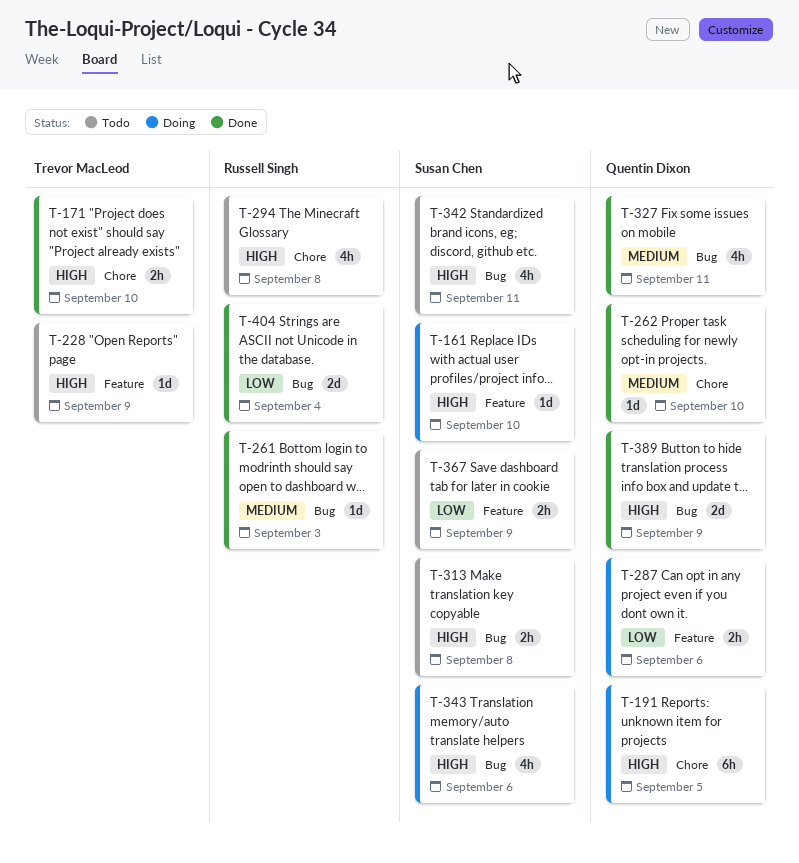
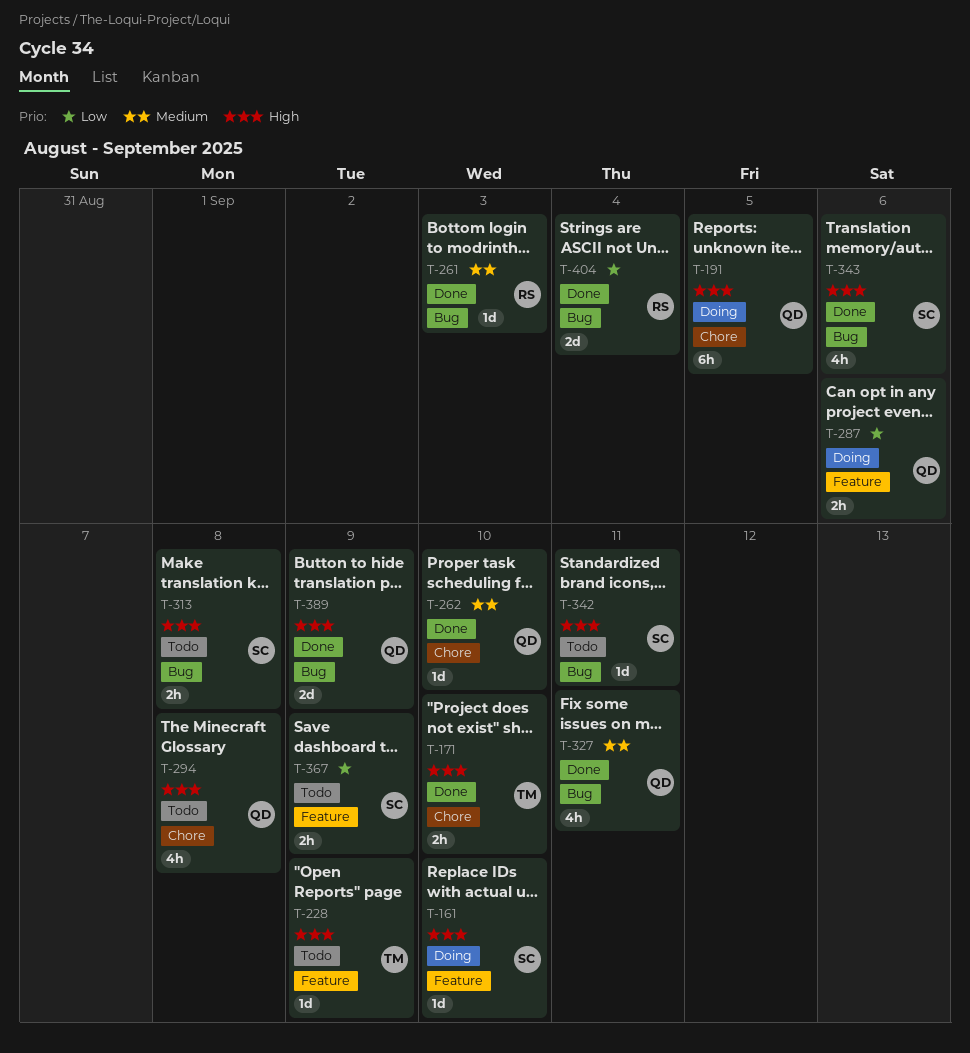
T-294, owner: Russell Singh -> Quentin Dixon
T-342, estimate: 4h -> 1d
T-343, status: Doing -> Done

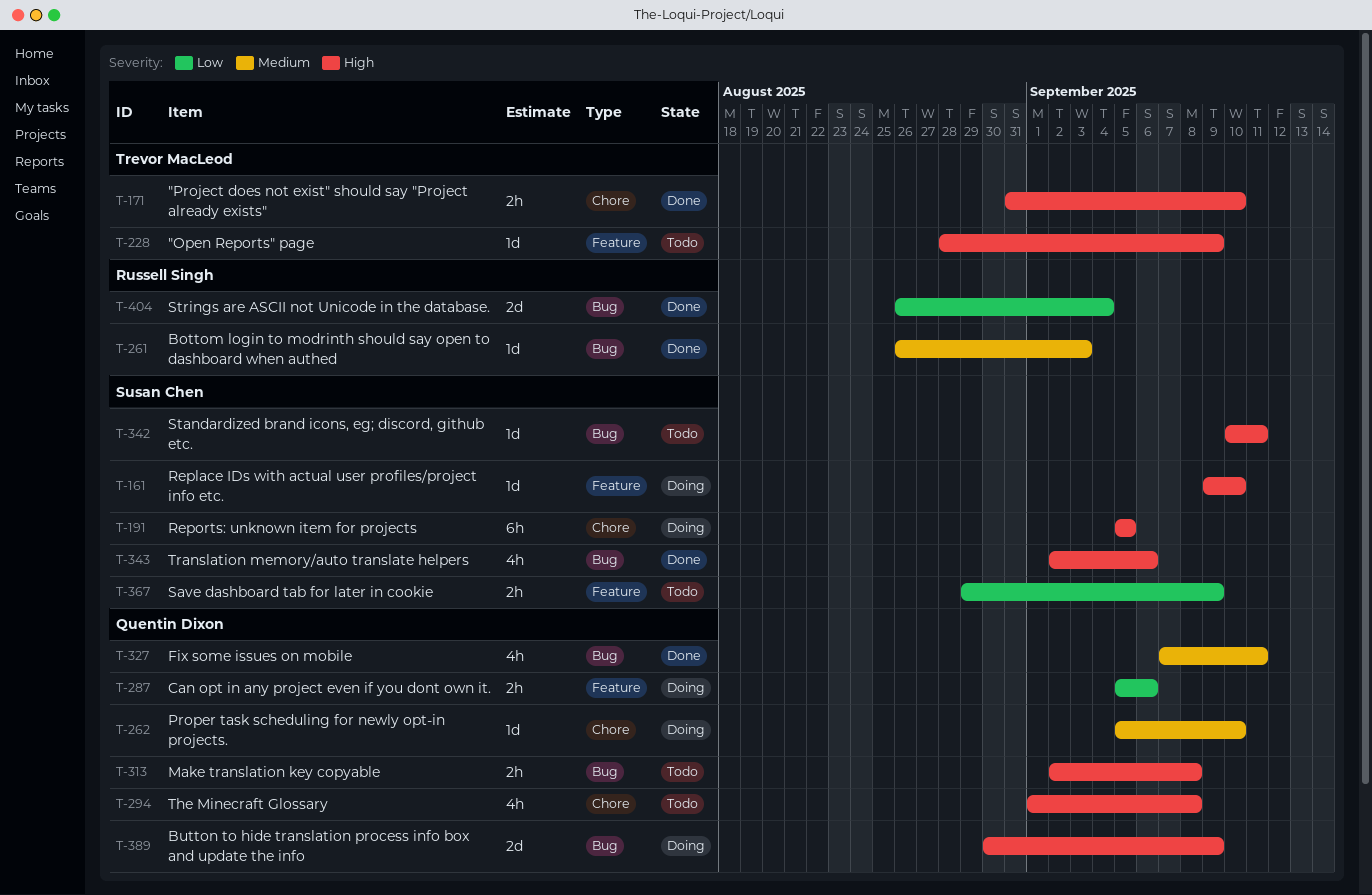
T-191, owner: Quentin Dixon -> Susan Chen
T-262, status: Done -> Doing
T-313, owner: Susan Chen -> Quentin Dixon
T-389, status: Done -> Doing

